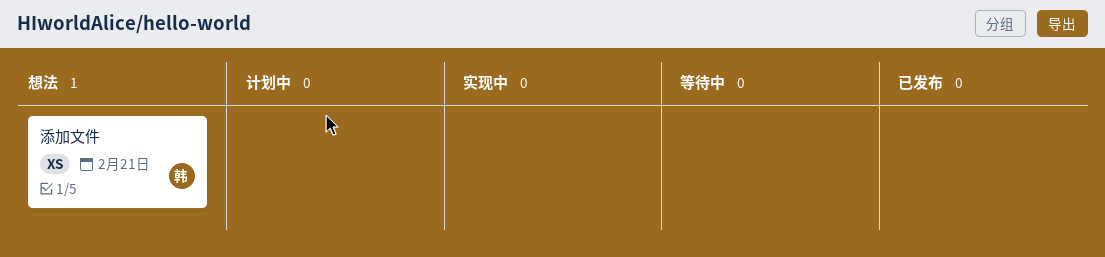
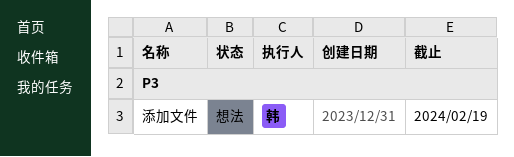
添加文件, due: Feb 21 -> Feb 19

